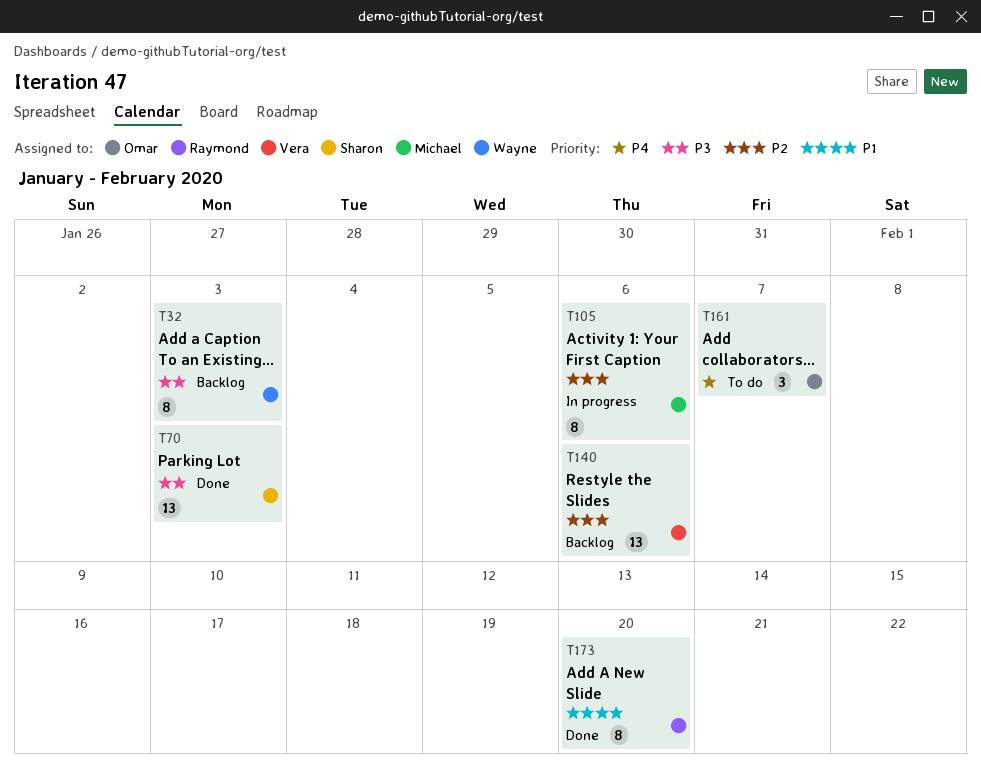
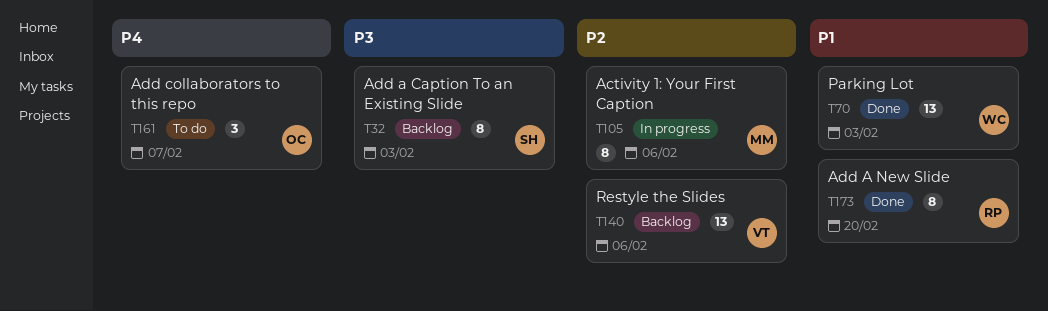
T32, owner: Wayne -> Sharon
T70, owner: Sharon -> Wayne
T70, priority: P3 -> P1

